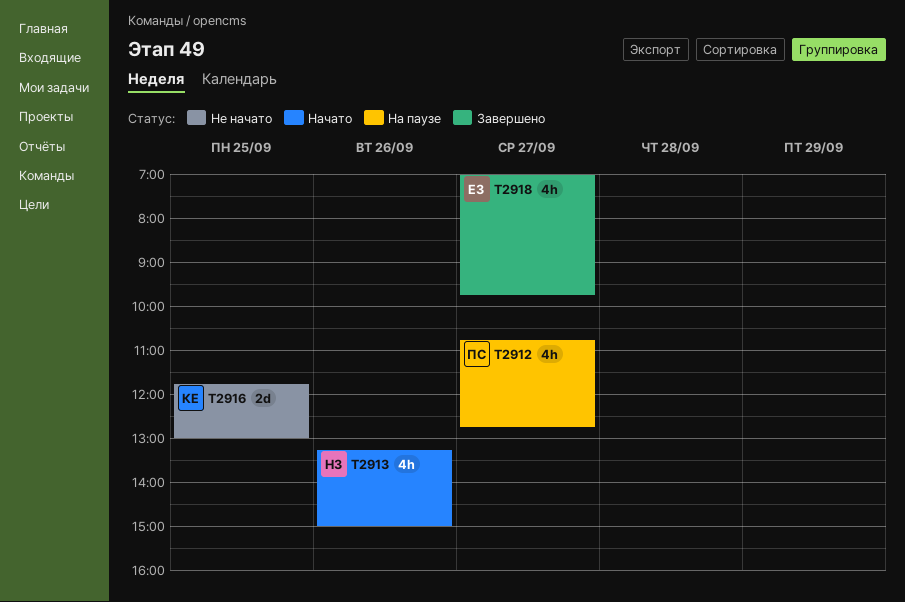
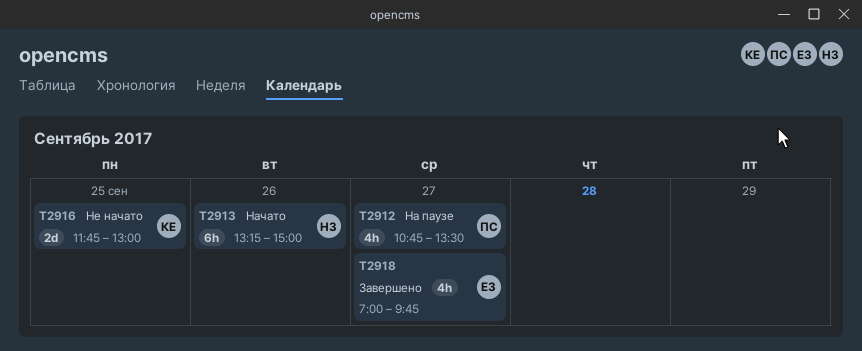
T2912, ends: 12:45 -> 13:30
T2913, estimate: 4h -> 6h

